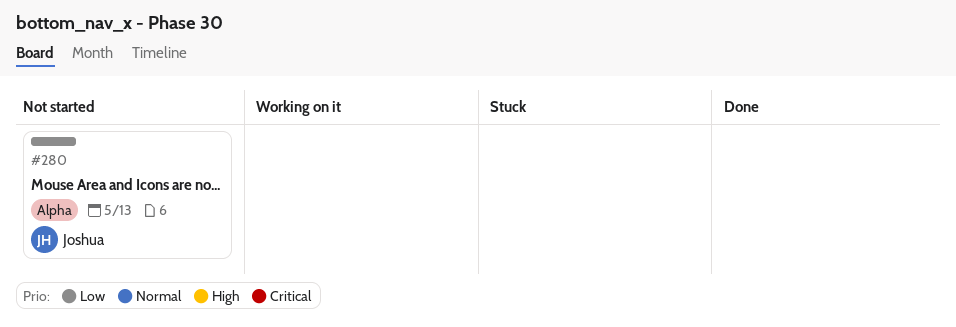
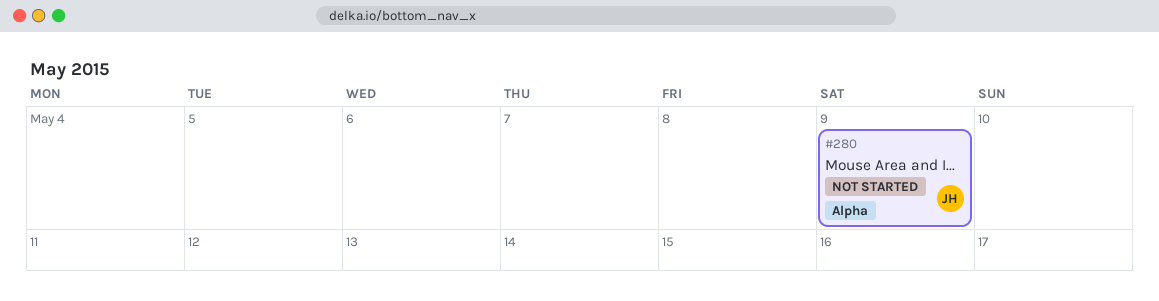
#280, due: May 13 -> May 9

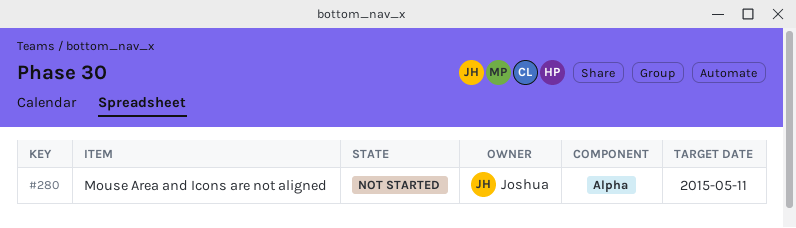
#280, due: May 9 -> May 11

